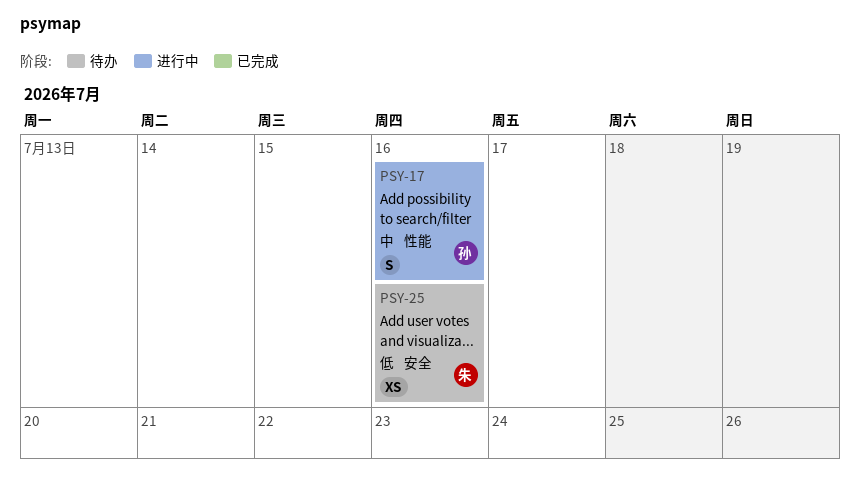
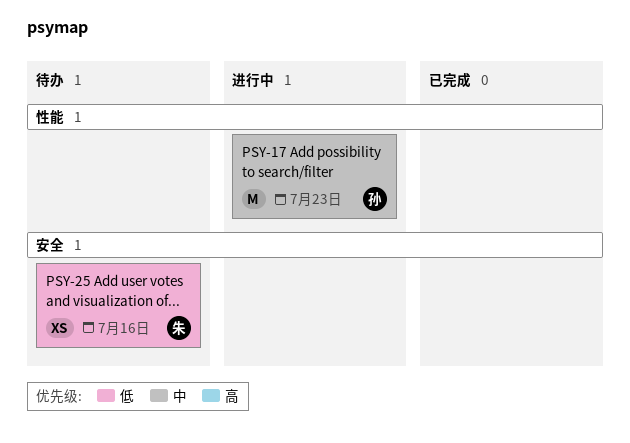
PSY-17, estimate: S -> M
PSY-17, due: Jul 16 -> Jul 23

